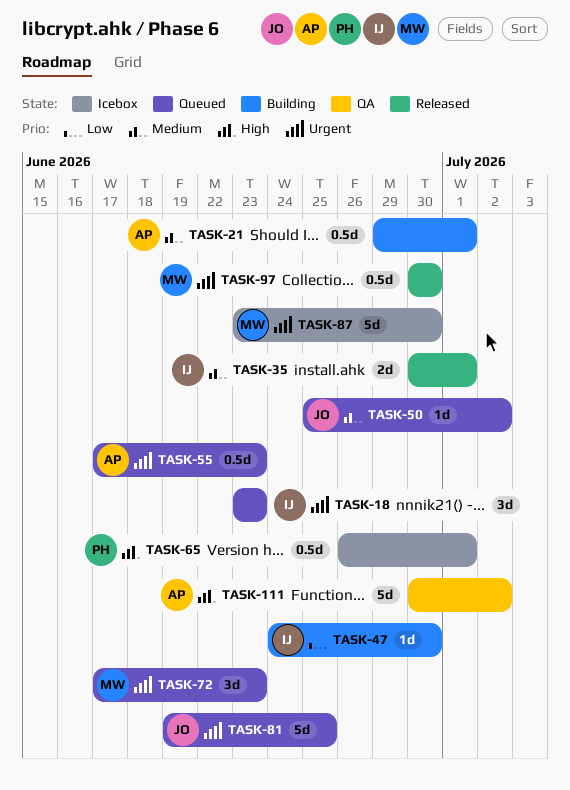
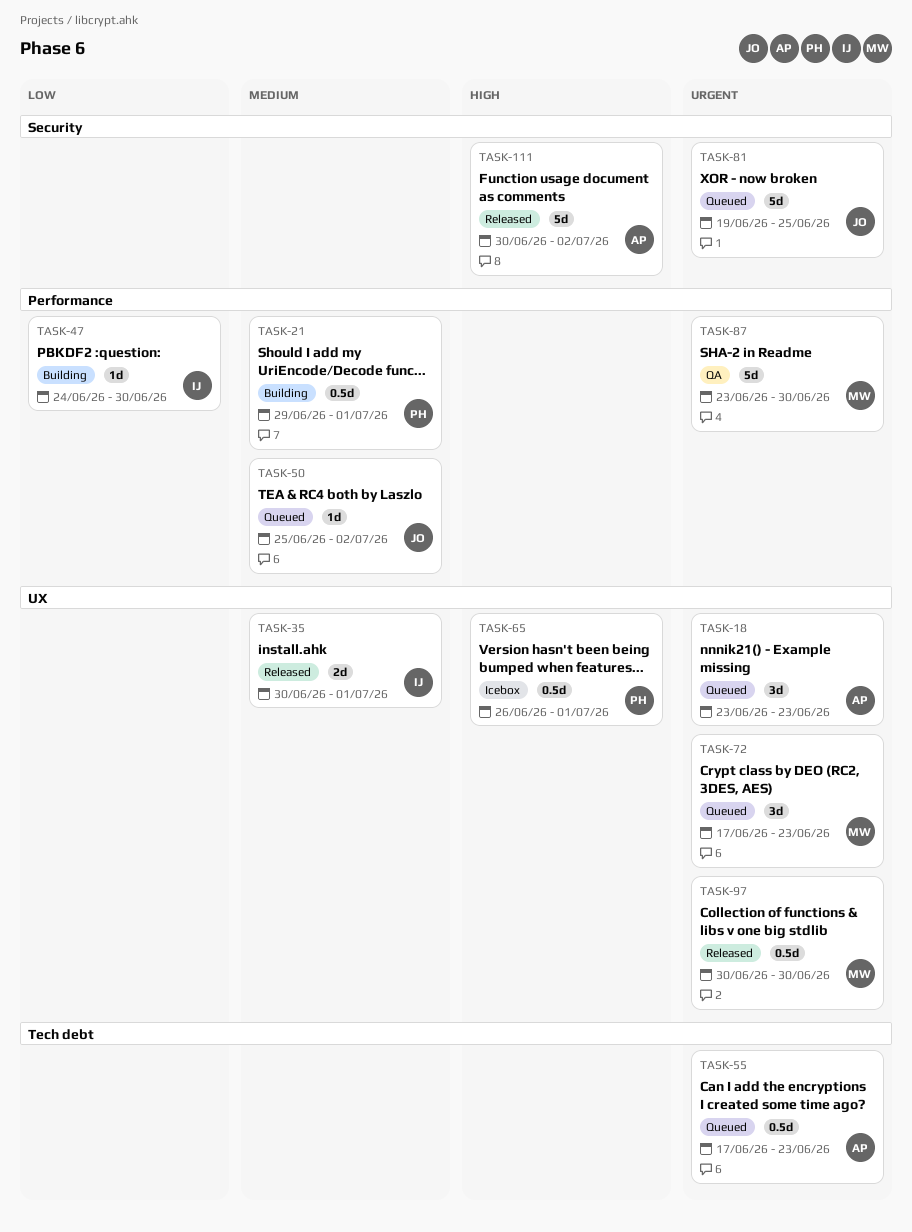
TASK-18, owner: IJ -> AP
TASK-21, owner: AP -> PH
TASK-87, status: Icebox -> QA
TASK-111, status: QA -> Released

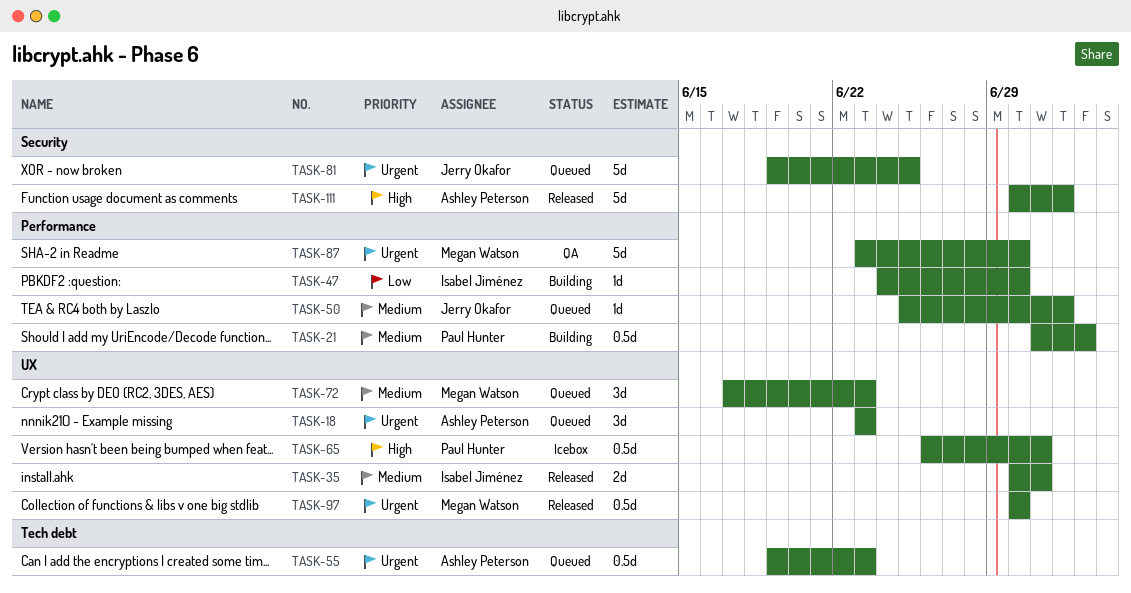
TASK-21, start: Jun 29 -> Jul 1
TASK-21, due: Jul 1 -> Jul 3
TASK-55, start: Jun 17 -> Jun 19
TASK-72, priority: Urgent -> Medium

